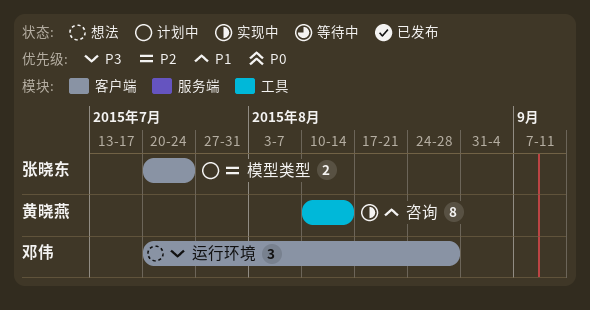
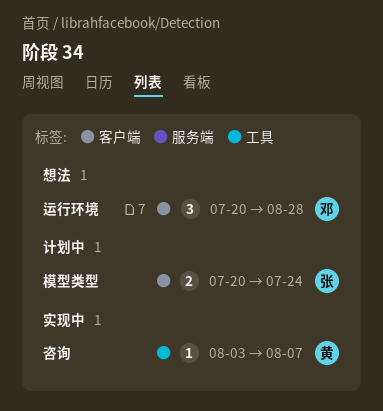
咨询, estimate: 8 -> 1
咨询, start: Aug 10 -> Aug 3
咨询, due: Aug 14 -> Aug 7

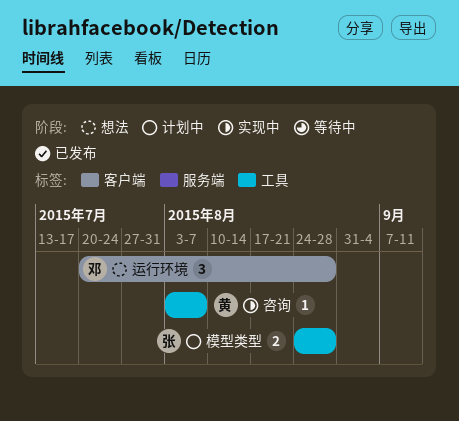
模型类型, label: 客户端 -> 工具
模型类型, start: Jul 20 -> Aug 24
模型类型, due: Jul 24 -> Aug 28

